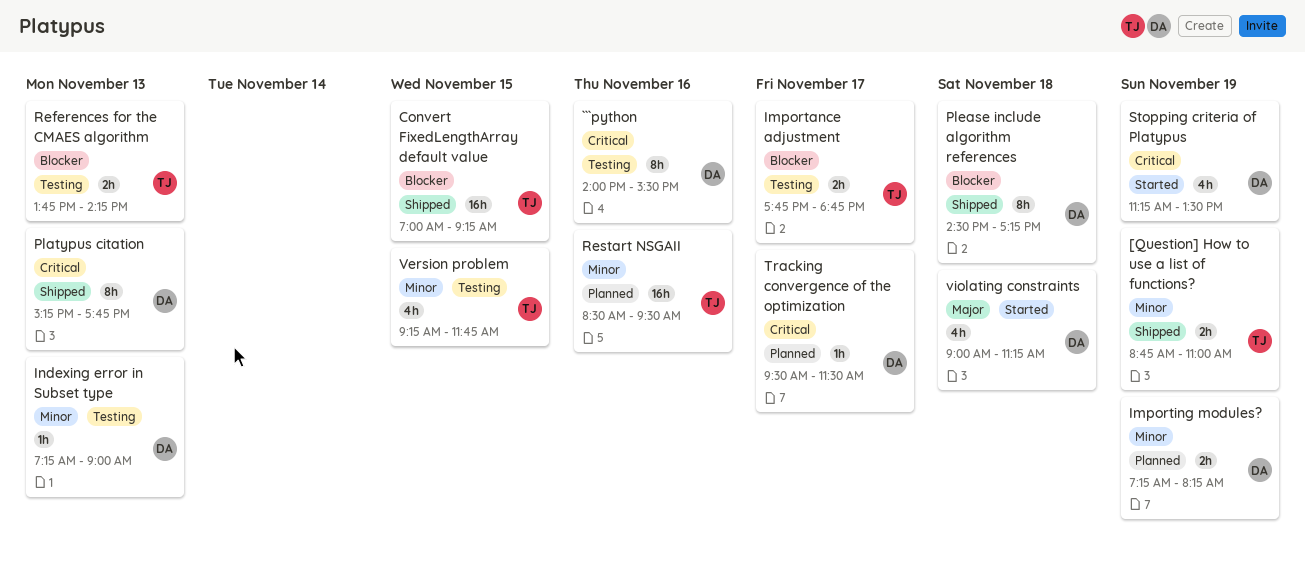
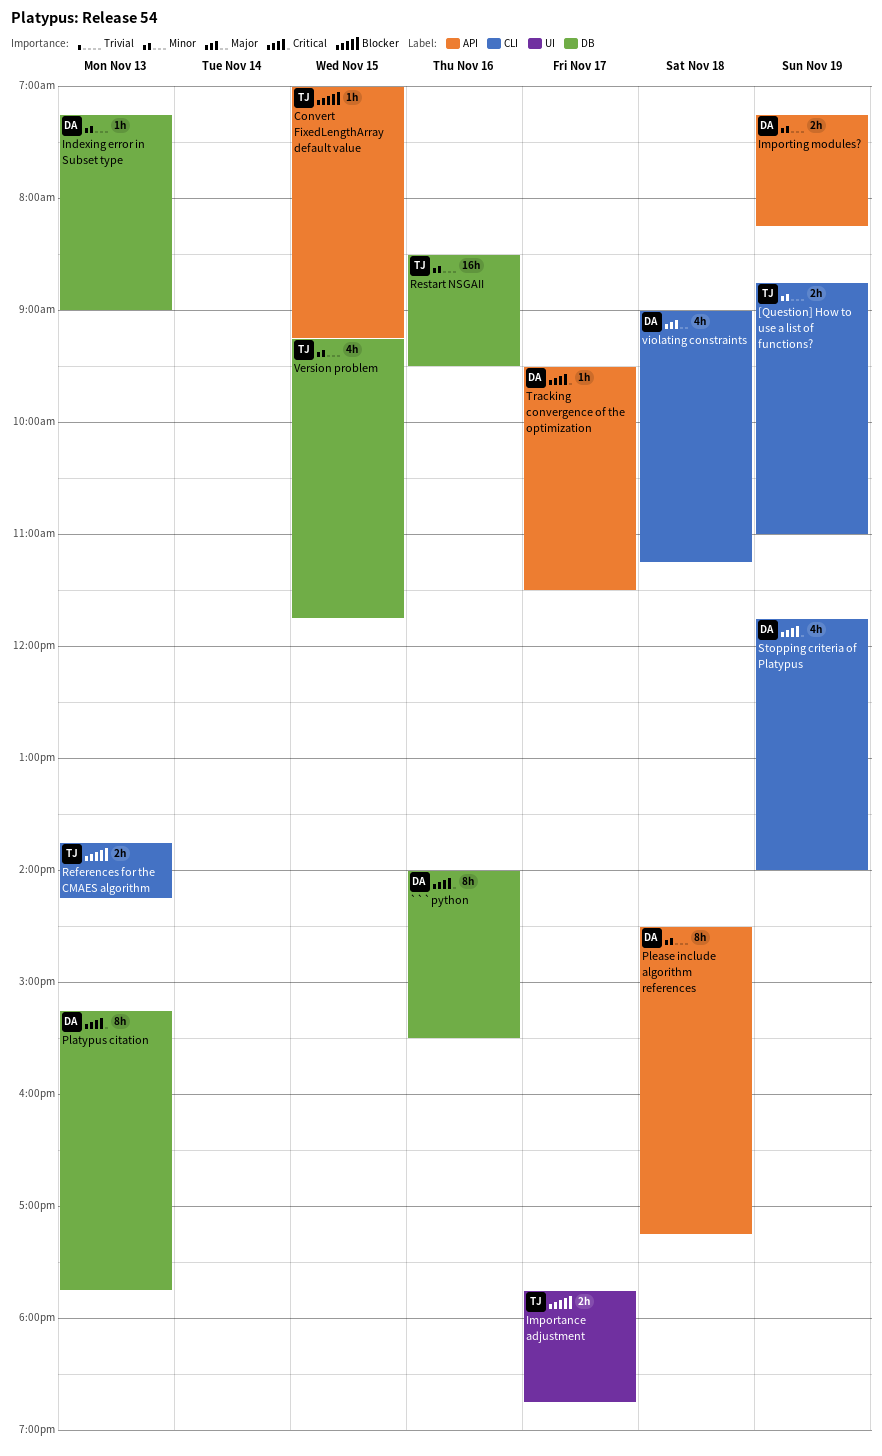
Convert FixedLengthArray default value, estimate: 16h -> 1h
Please include algorithm references, priority: Blocker -> Minor
Stopping criteria of Platypus, begins: 11:15 -> 11:45
Stopping criteria of Platypus, ends: 13:30 -> 14:00

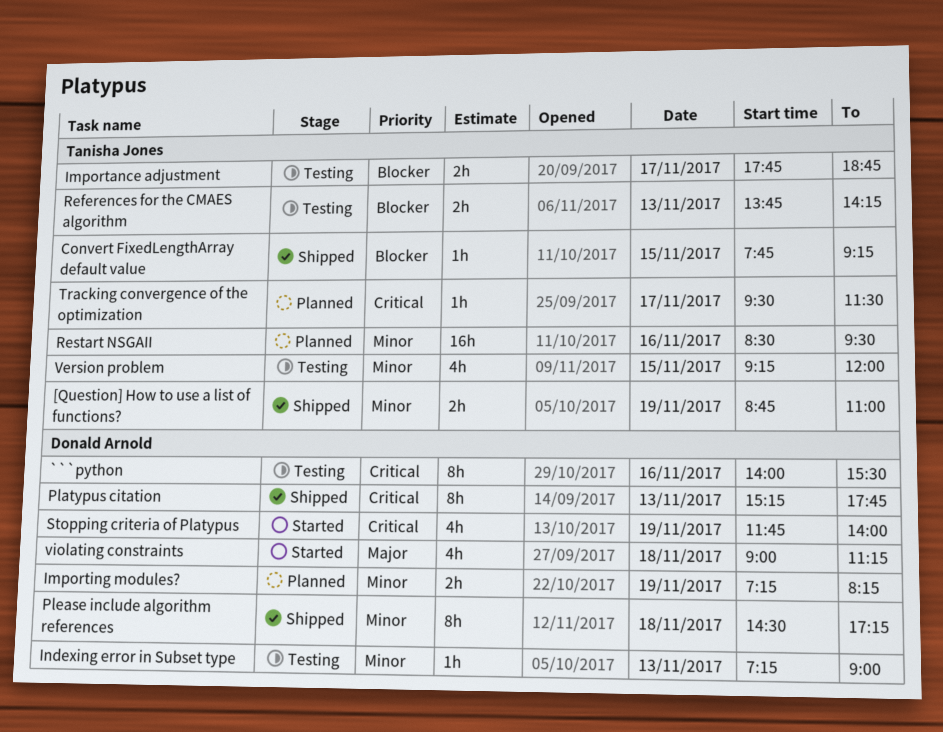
Convert FixedLengthArray default value, begins: 07:00 -> 07:45
Tracking convergence of the optimization, owner: Donald Arnold -> Tanisha Jones
Version problem, ends: 11:45 -> 12:00

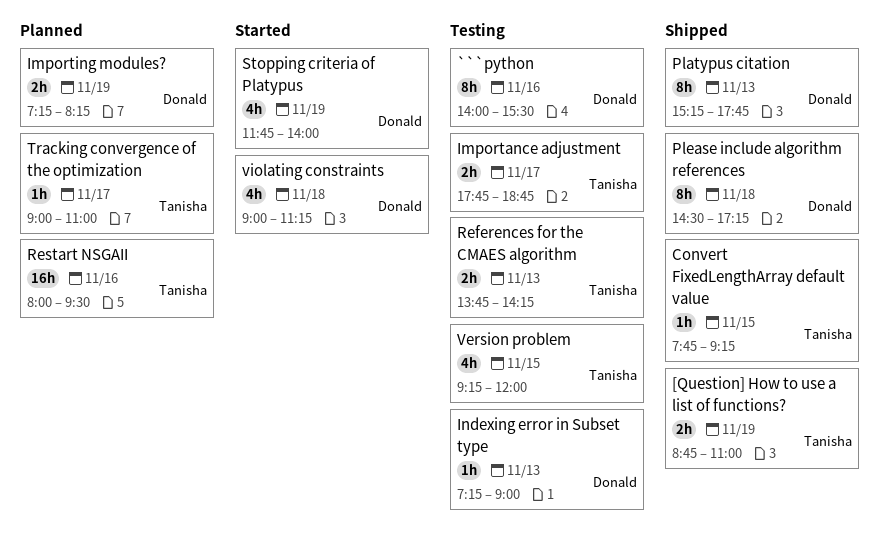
Restart NSGAII, begins: 08:30 -> 08:00
Tracking convergence of the optimization, begins: 09:30 -> 09:00
Tracking convergence of the optimization, ends: 11:30 -> 11:00

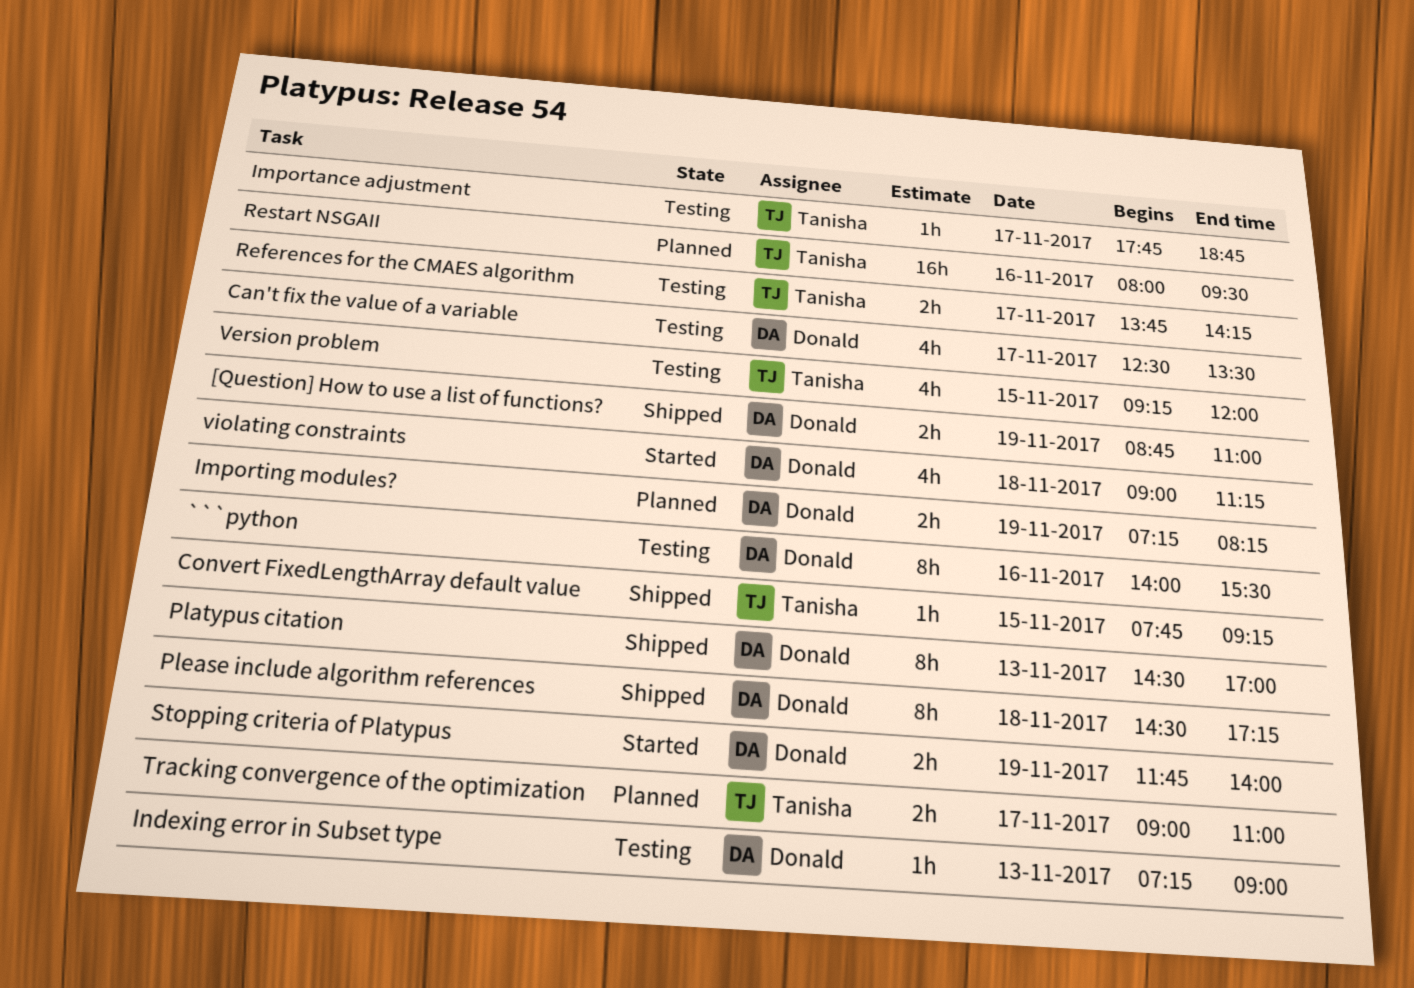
[Question] How to use a list of functions?, owner: Tanisha -> Donald
Can't fix the value of a variable: none -> present
Importance adjustment, estimate: 2h -> 1h
Platypus citation, begins: 15:15 -> 14:30
Platypus citation, ends: 17:45 -> 17:00
References for the CMAES algorithm, day: Nov 13 -> Nov 17
Stopping criteria of Platypus, estimate: 4h -> 2h
Tracking convergence of the optimization, estimate: 1h -> 2h

